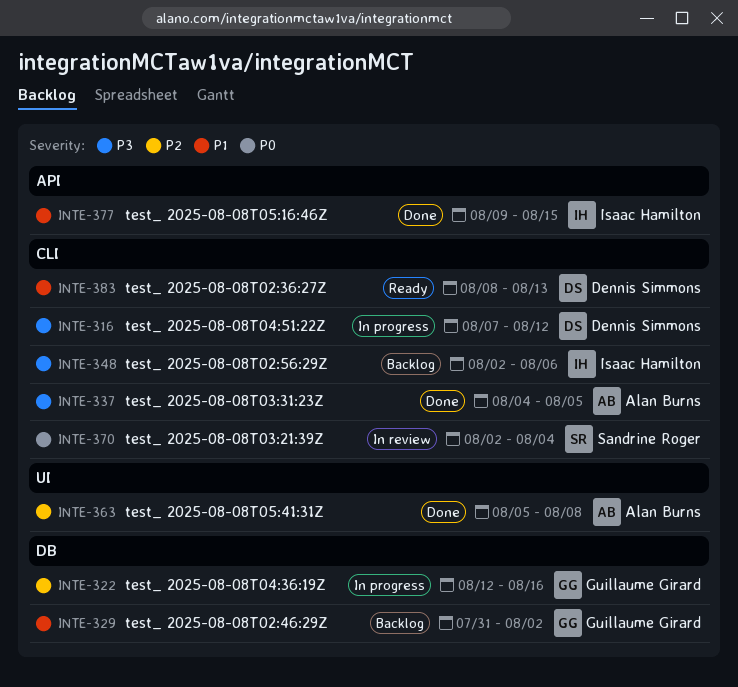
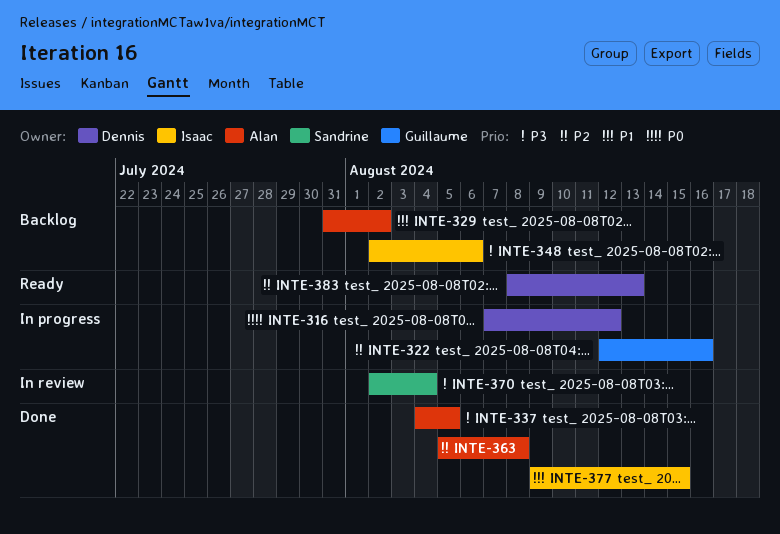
INTE-316, priority: P3 -> P0
INTE-329, owner: Guillaume Girard -> Alan Burns
INTE-370, priority: P0 -> P3
INTE-383, priority: P1 -> P2

